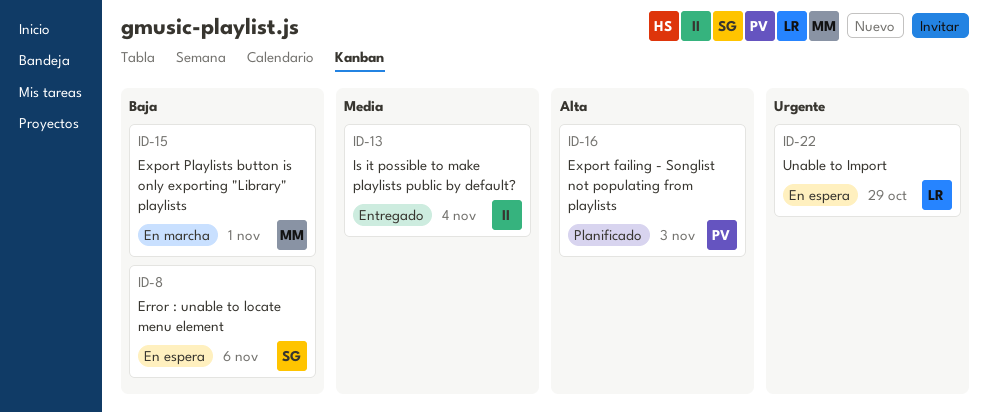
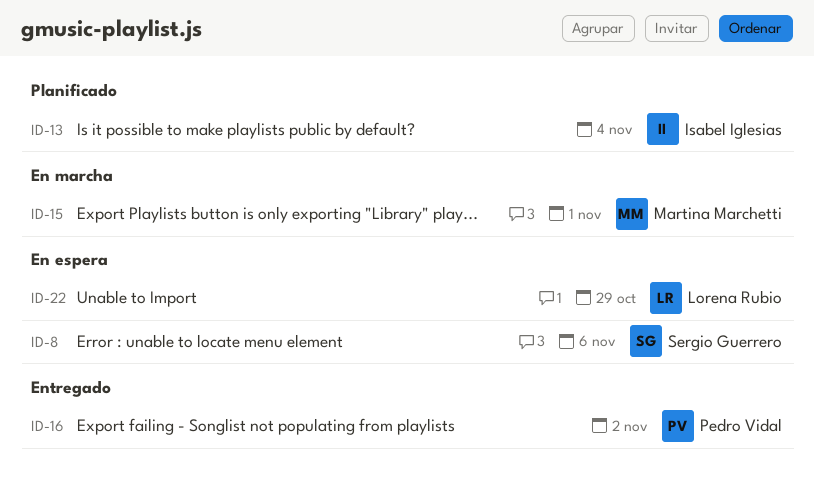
ID-13, status: Entregado -> Planificado
ID-16, status: Planificado -> Entregado
ID-16, due: Nov 3 -> Nov 2

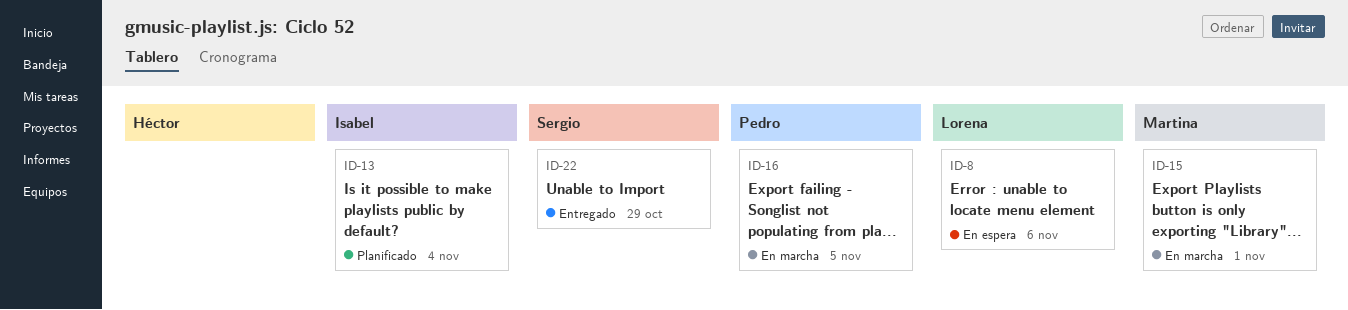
ID-8, owner: Sergio Guerrero -> Lorena Rubio
ID-16, status: Entregado -> En marcha
ID-16, due: Nov 2 -> Nov 5
ID-22, status: En espera -> Entregado
ID-22, owner: Lorena Rubio -> Sergio Guerrero

